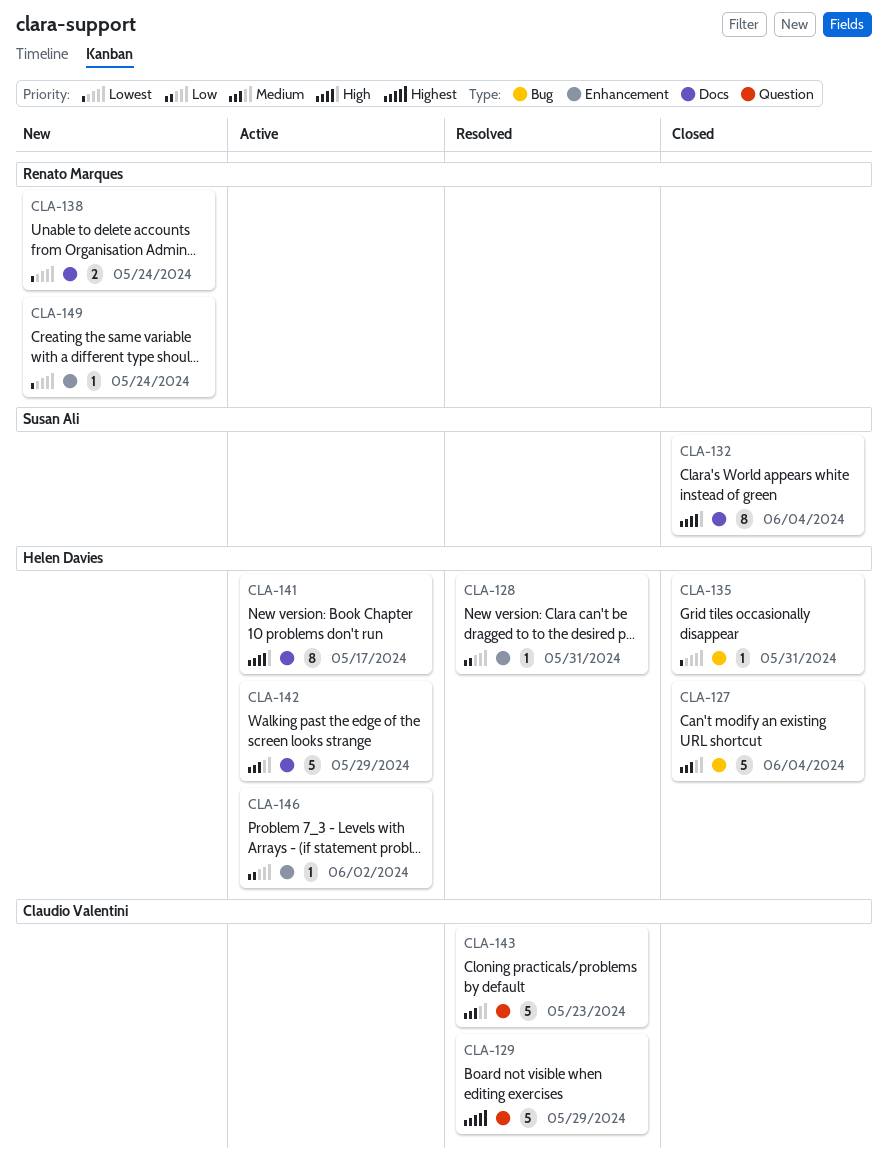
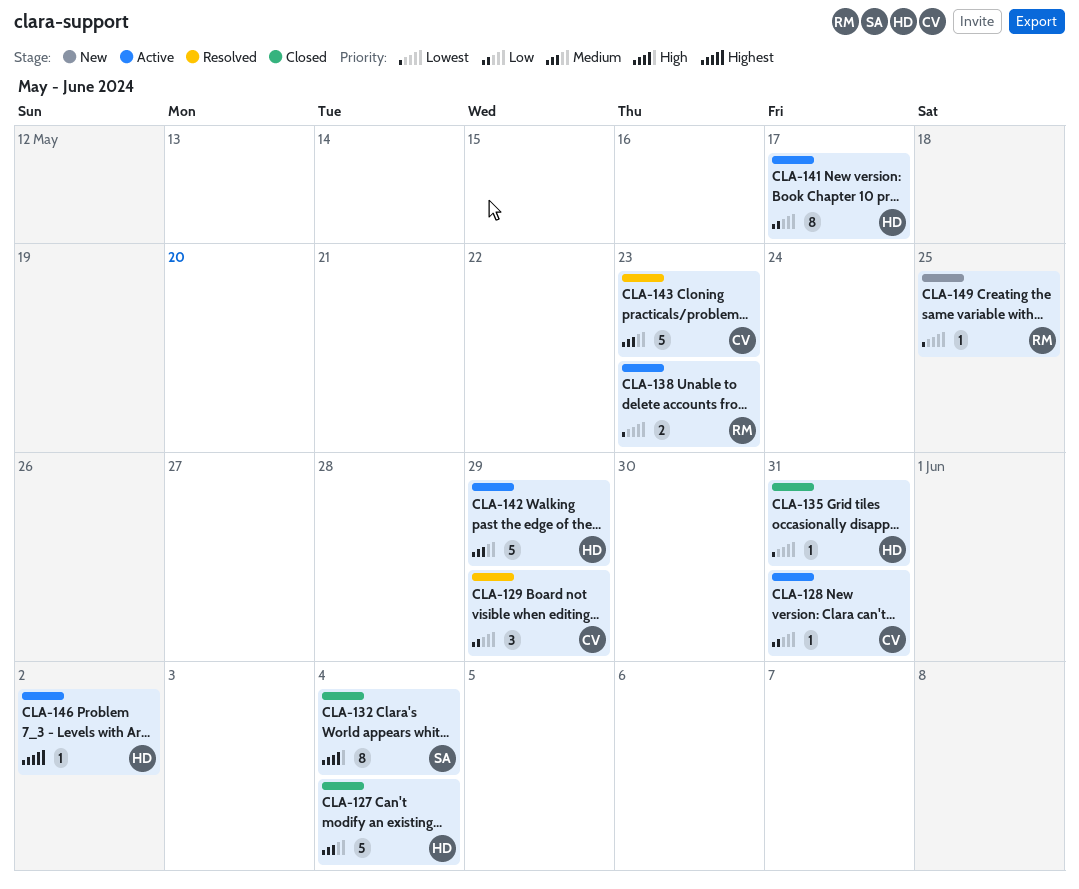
CLA-128, status: Resolved -> Active
CLA-128, owner: Helen Davies -> Claudio Valentini
CLA-129, priority: Highest -> Low
CLA-129, estimate: 5 -> 3
CLA-138, status: New -> Active
CLA-138, due: May 24 -> May 23
CLA-141, priority: High -> Low
CLA-146, priority: Low -> Highest
CLA-149, due: May 24 -> May 25

